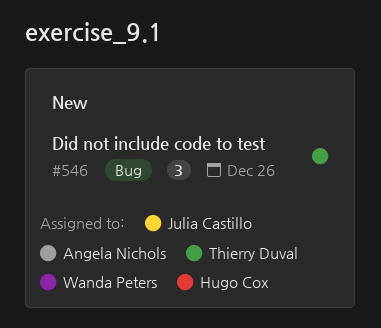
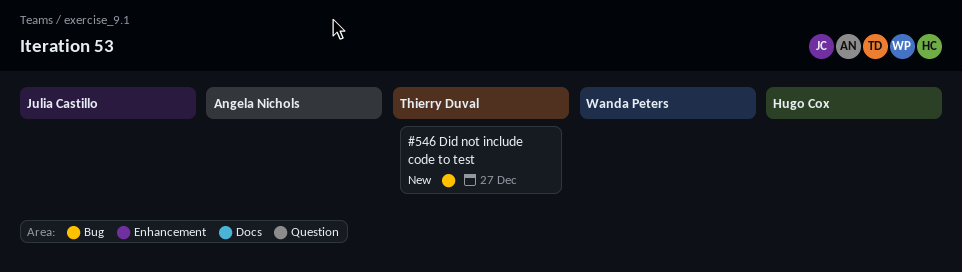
#546, due: Dec 26 -> Dec 27

